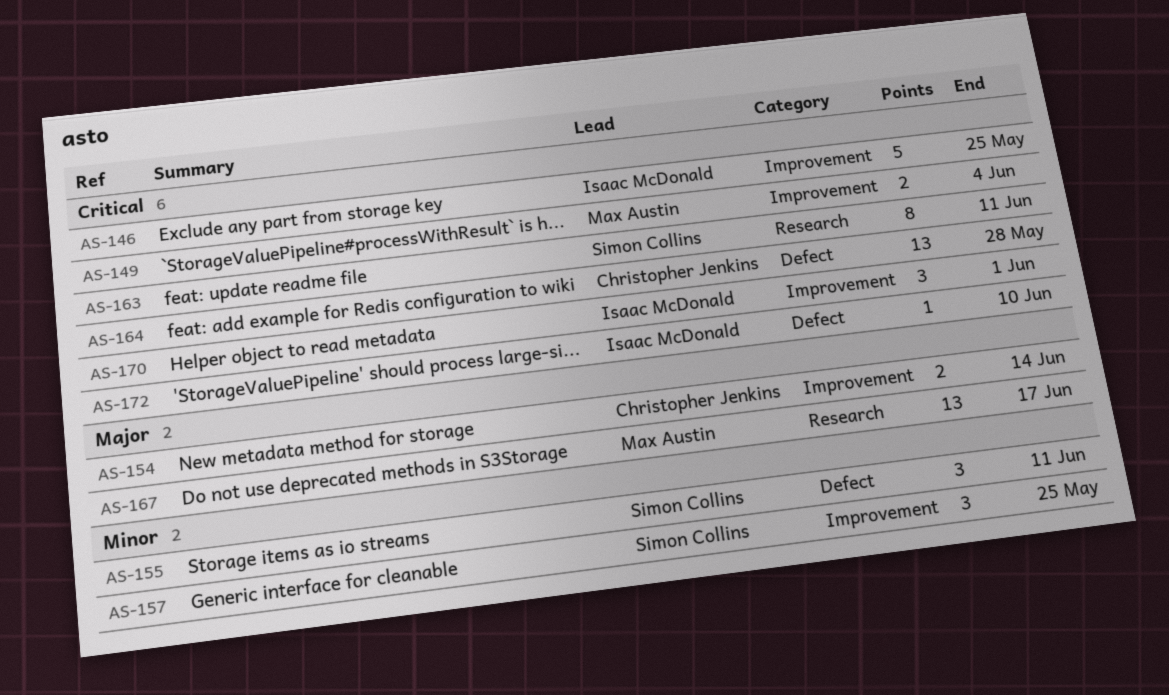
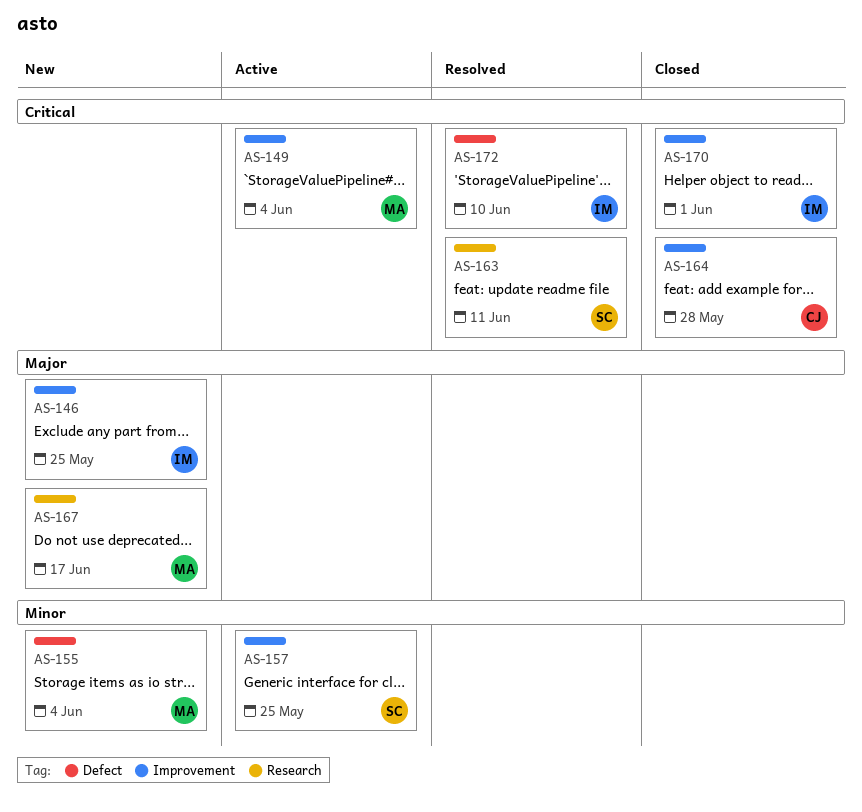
AS-146, priority: Critical -> Major
AS-154: present -> none
AS-155, owner: Simon Collins -> Max Austin
AS-155, due: Jun 11 -> Jun 4
AS-164, label: Defect -> Improvement

